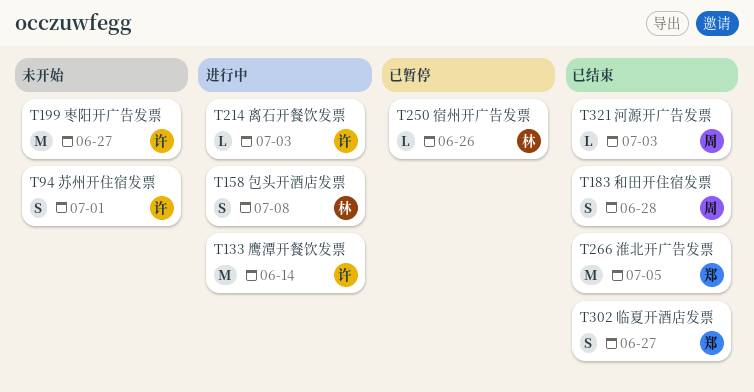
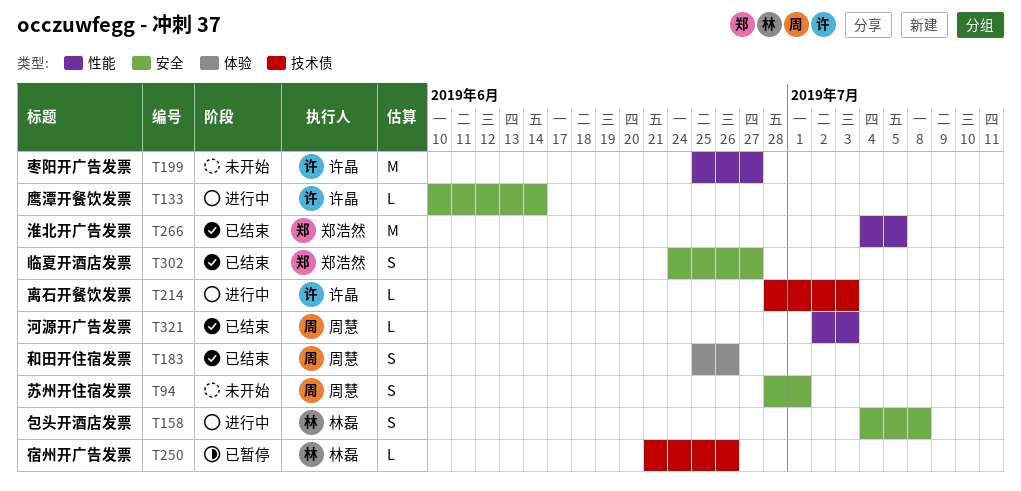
T94, owner: 许晶 -> 周慧
T133, estimate: M -> L
T183, due: Jun 28 -> Jun 26

